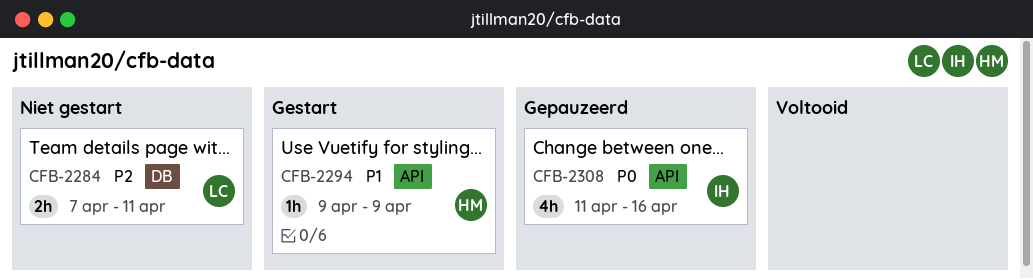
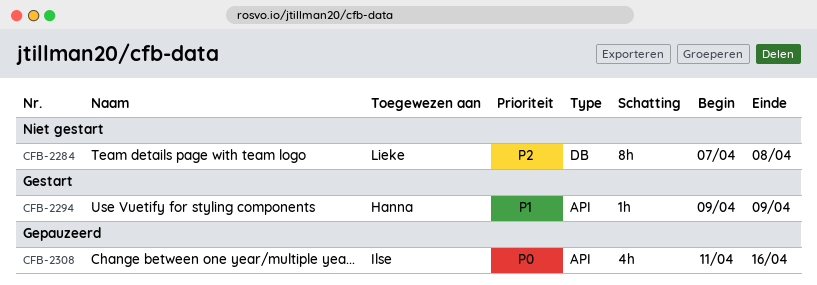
CFB-2284, estimate: 2h -> 8h
CFB-2284, due: Apr 11 -> Apr 8

